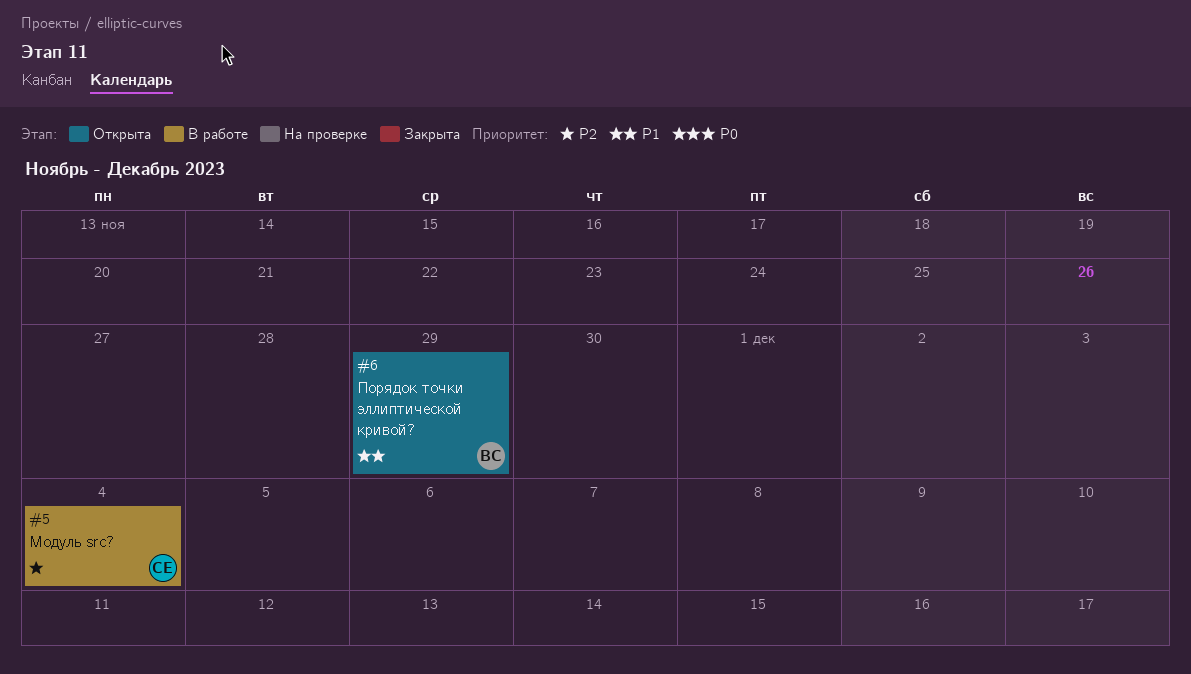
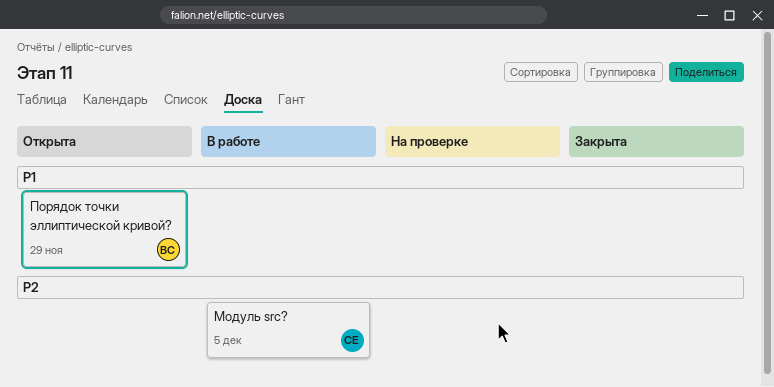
Модуль src?, due: Dec 4 -> Dec 5

